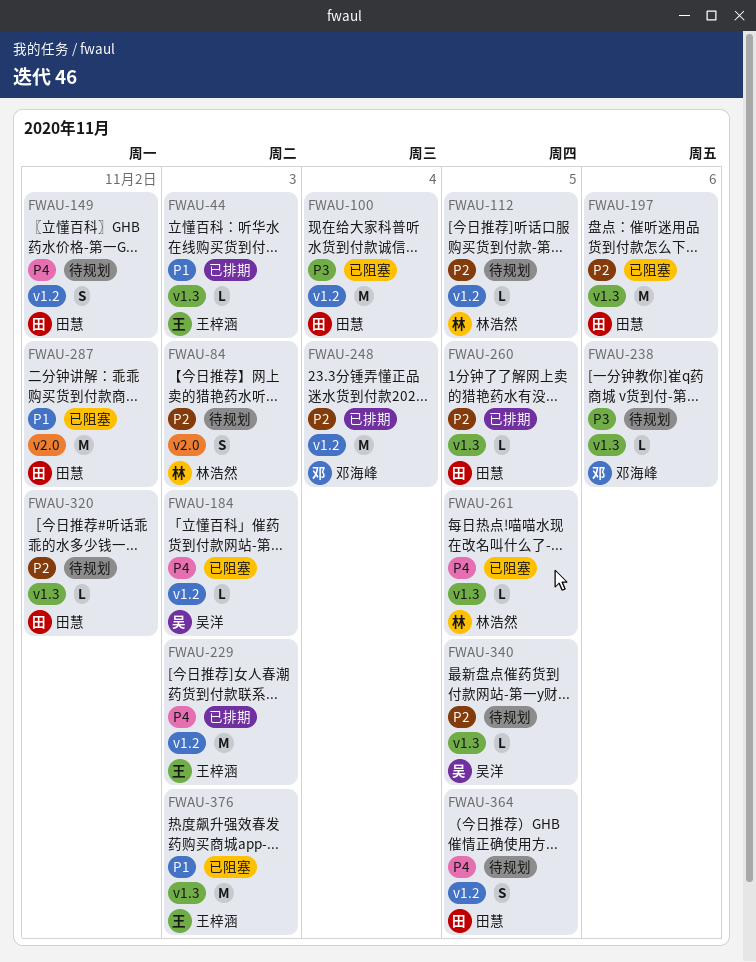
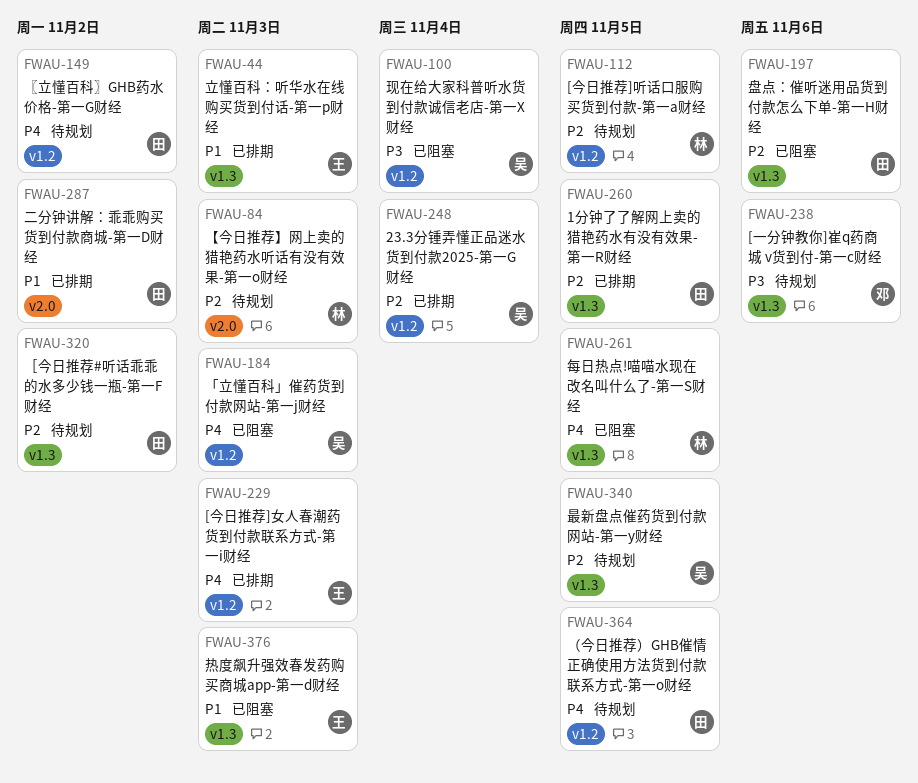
FWAU-100, owner: 田慧 -> 吴洋
FWAU-248, owner: 邓海峰 -> 吴洋
FWAU-287, status: 已阻塞 -> 已排期

